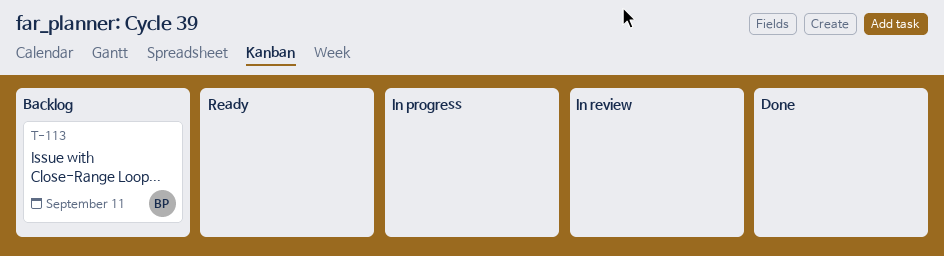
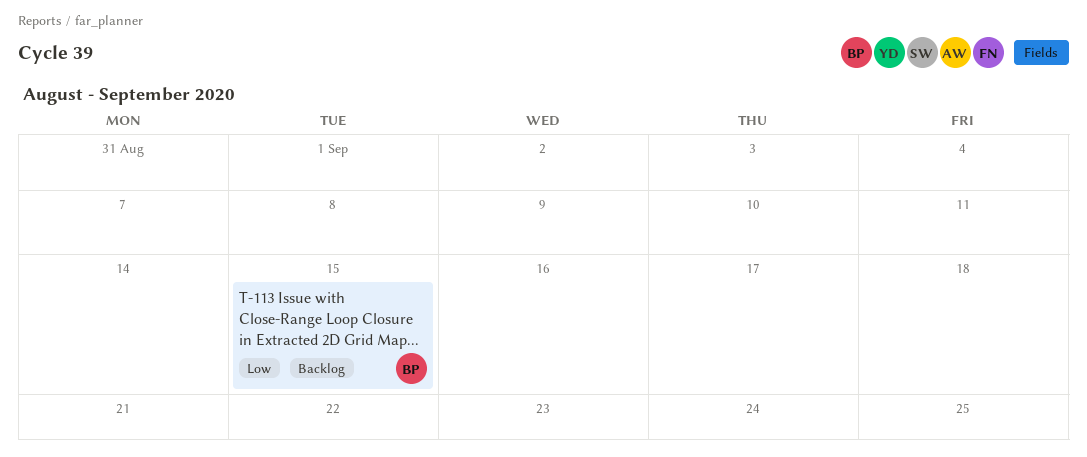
T-113, due: Sep 11 -> Sep 15

